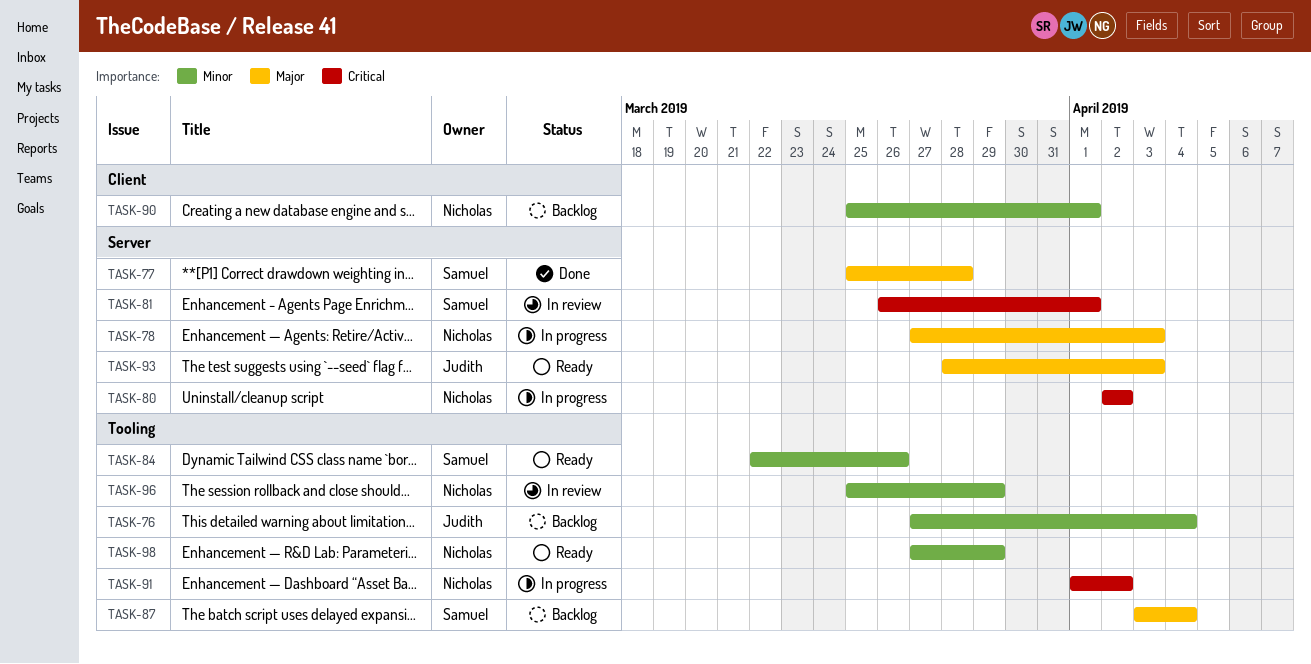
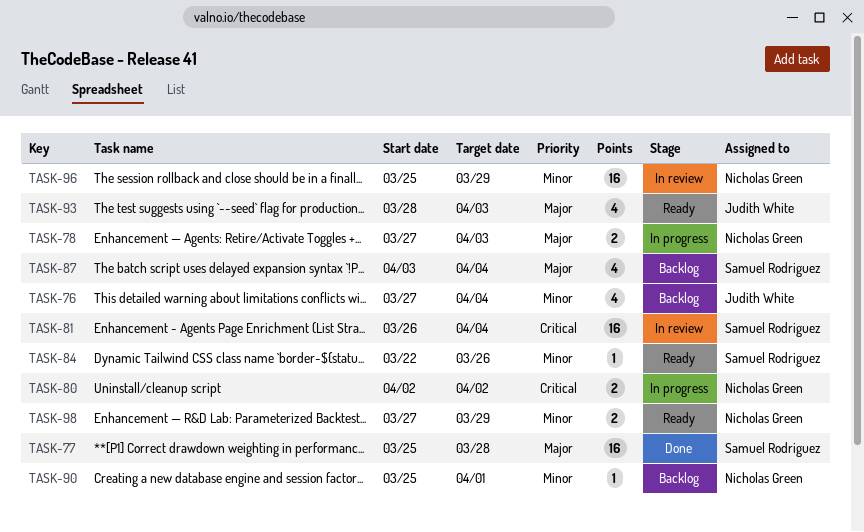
TASK-81, due: Apr 1 -> Apr 4
TASK-91: present -> none

